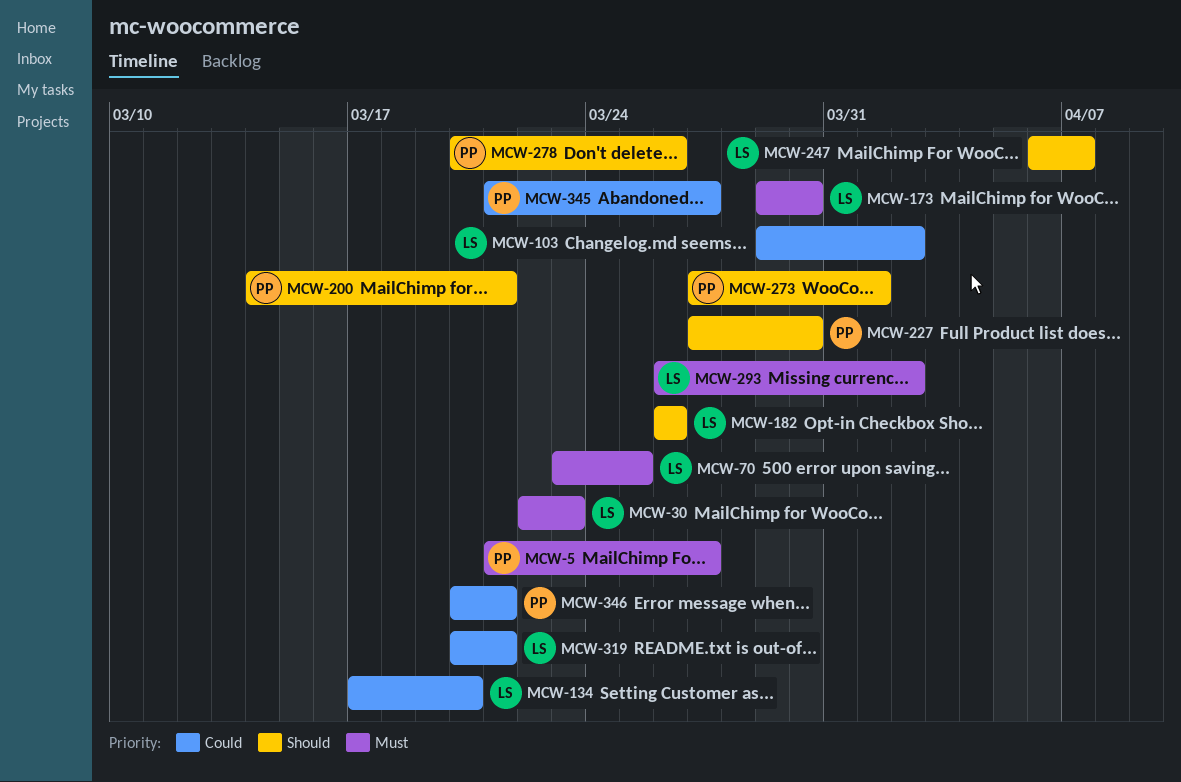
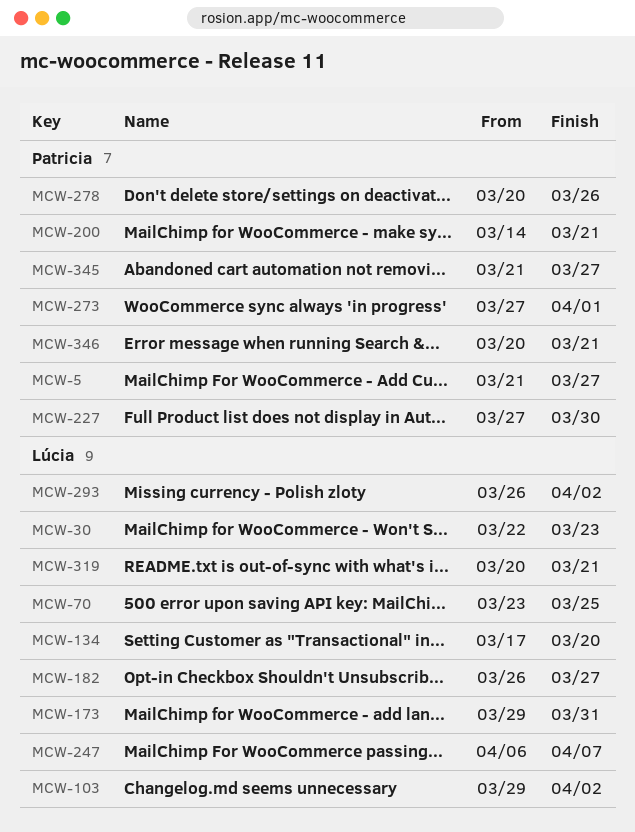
MCW-173, due: Mar 30 -> Mar 31
MCW-182, due: Mar 26 -> Mar 27

